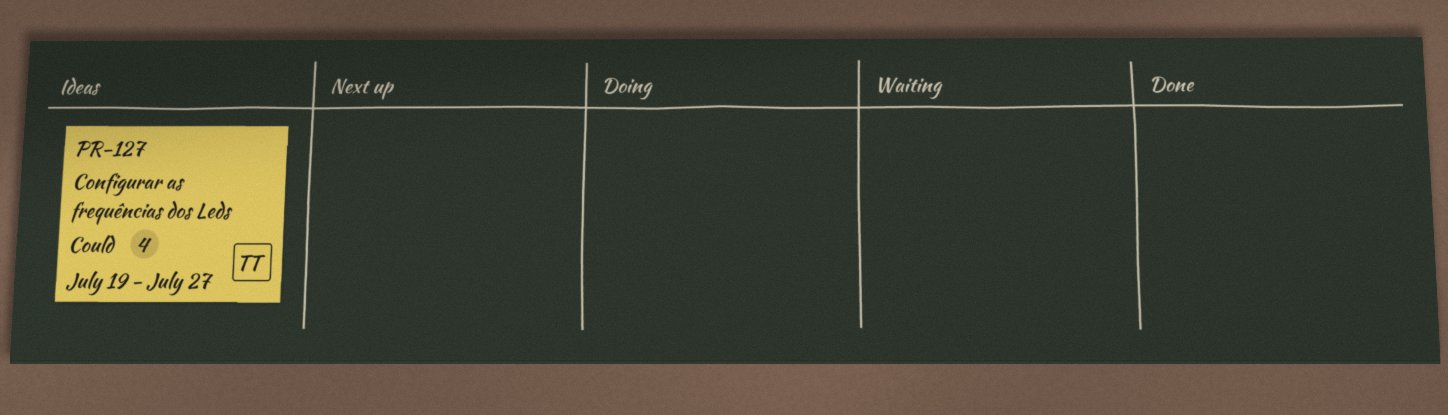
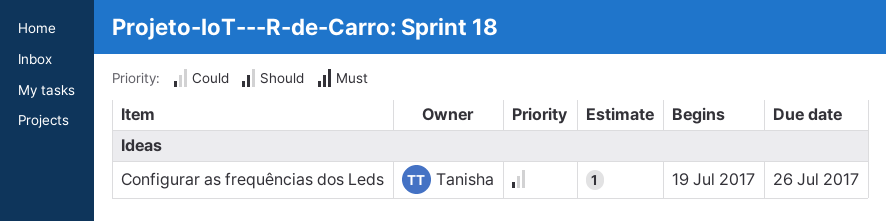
Configurar as frequências dos Leds, estimate: 4 -> 1
Configurar as frequências dos Leds, due: Jul 27 -> Jul 26

